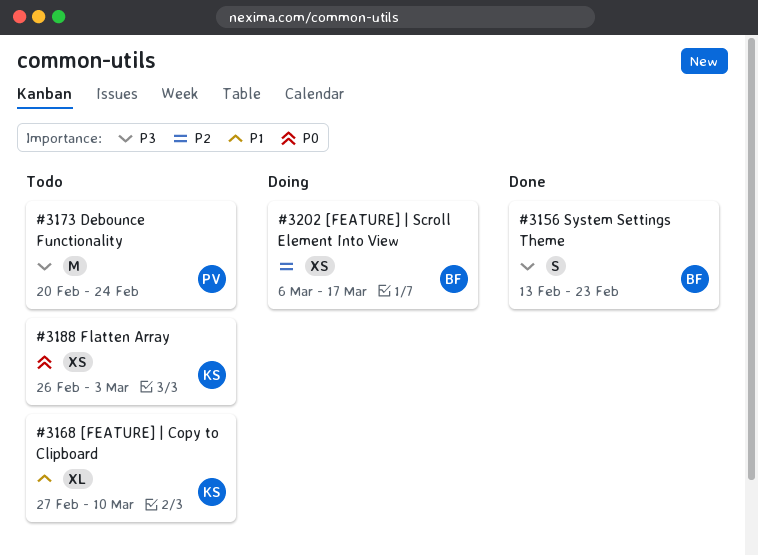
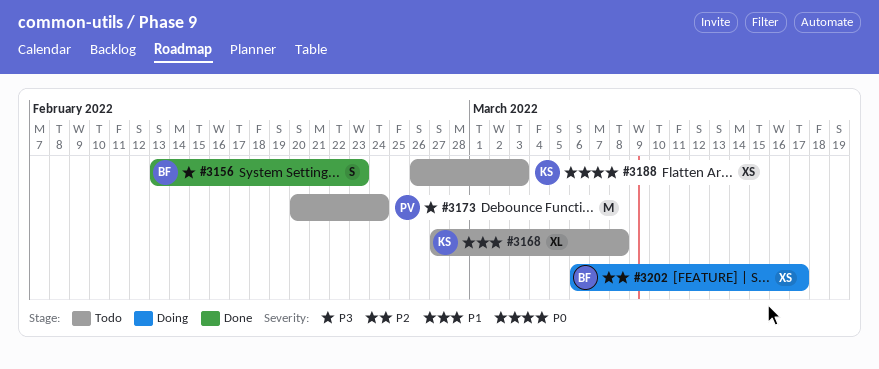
#3168, due: Mar 10 -> Mar 8

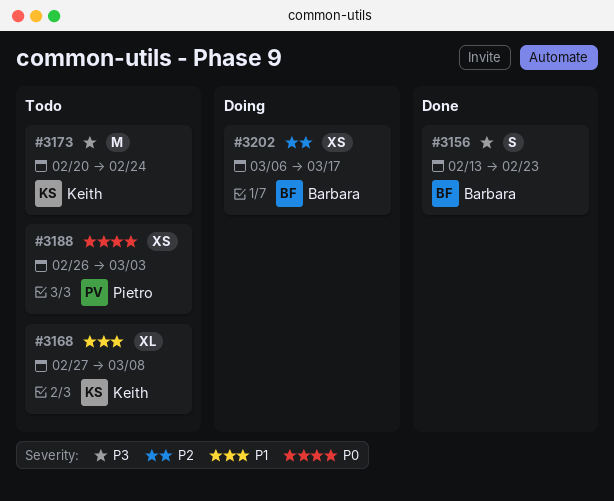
#3173, owner: Pietro -> Keith
#3188, owner: Keith -> Pietro

